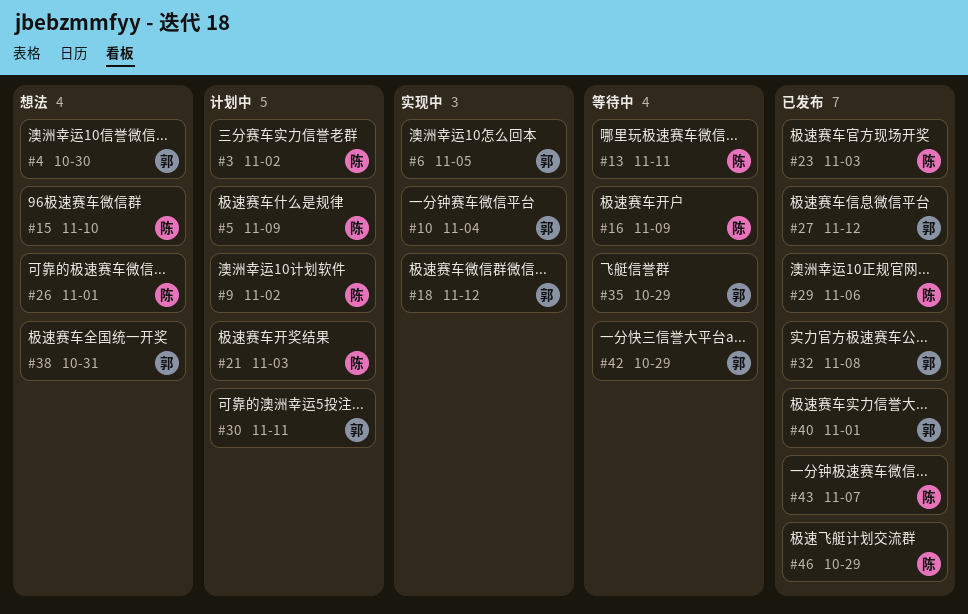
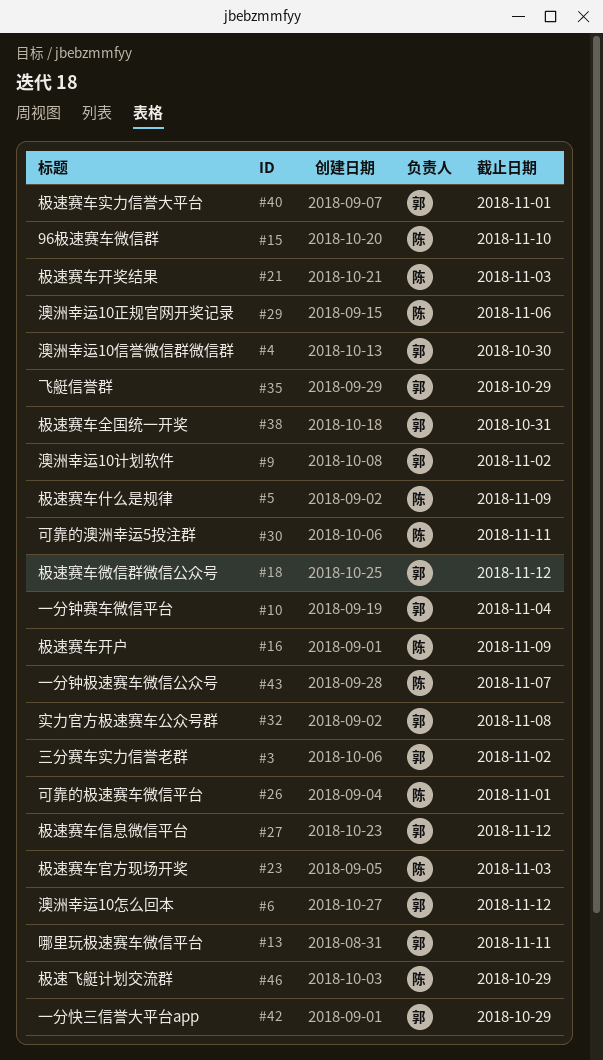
#3, owner: 陈 -> 郭
#6, due: Nov 5 -> Nov 12
#9, owner: 陈 -> 郭
#13, owner: 陈 -> 郭
#30, owner: 郭 -> 陈

